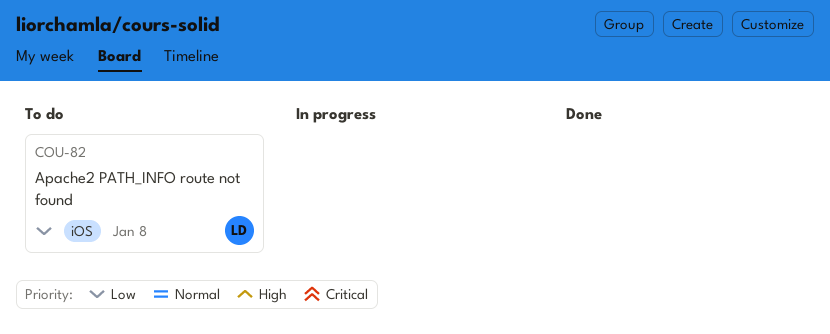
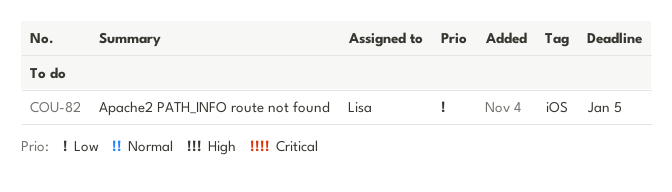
COU-82, due: Jan 8 -> Jan 5

